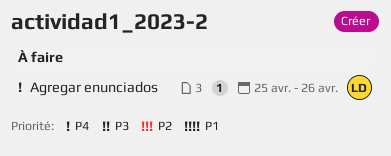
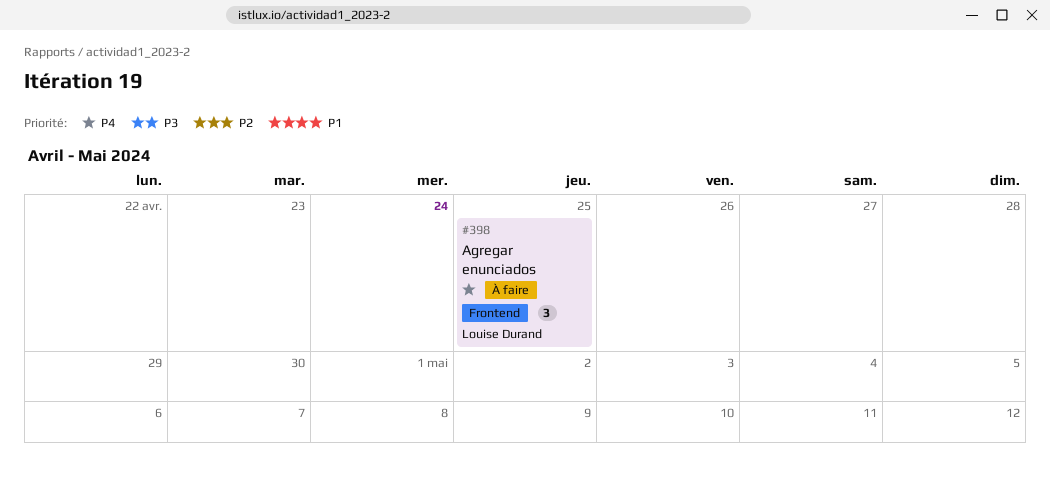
Agregar enunciados, estimate: 1 -> 3
Agregar enunciados, due: Apr 26 -> Apr 25

